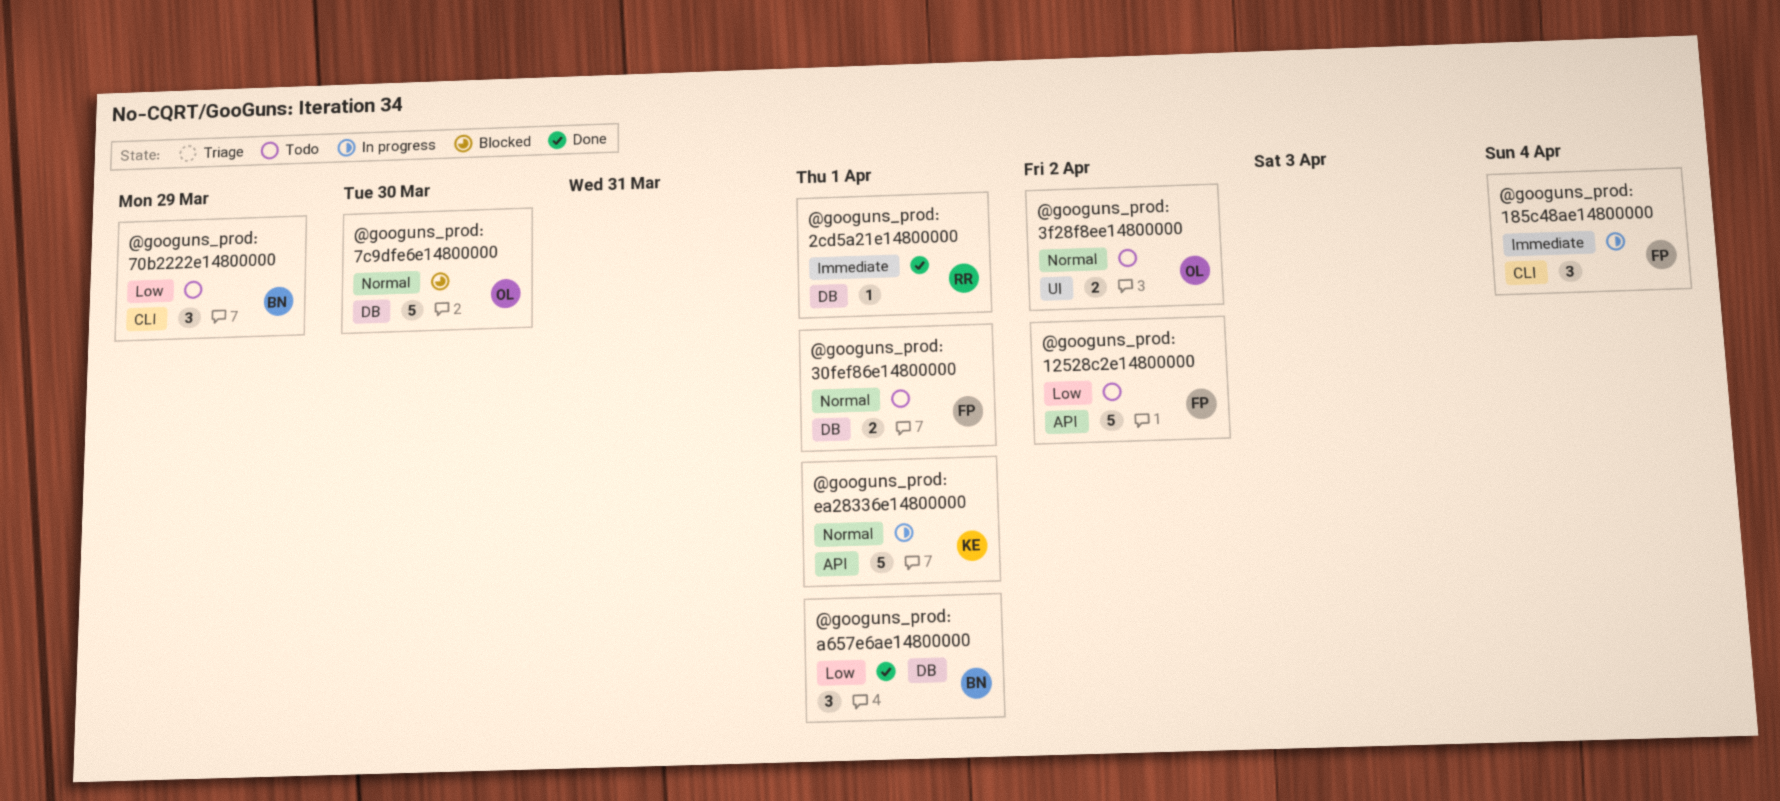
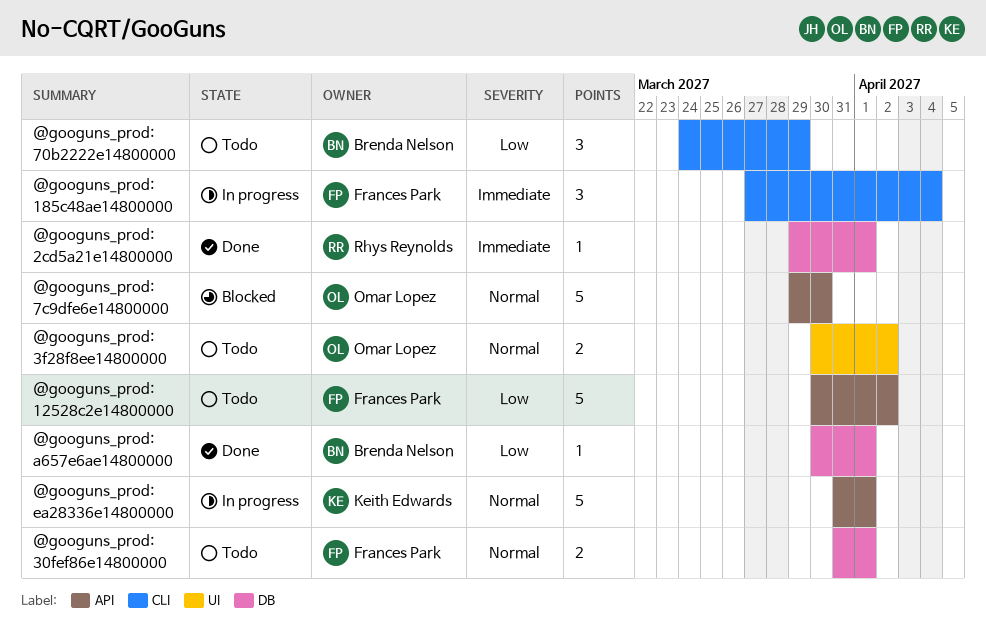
@googuns_prod: 7c9dfe6e14800000, label: DB -> API
@googuns_prod: a657e6ae14800000, estimate: 3 -> 1

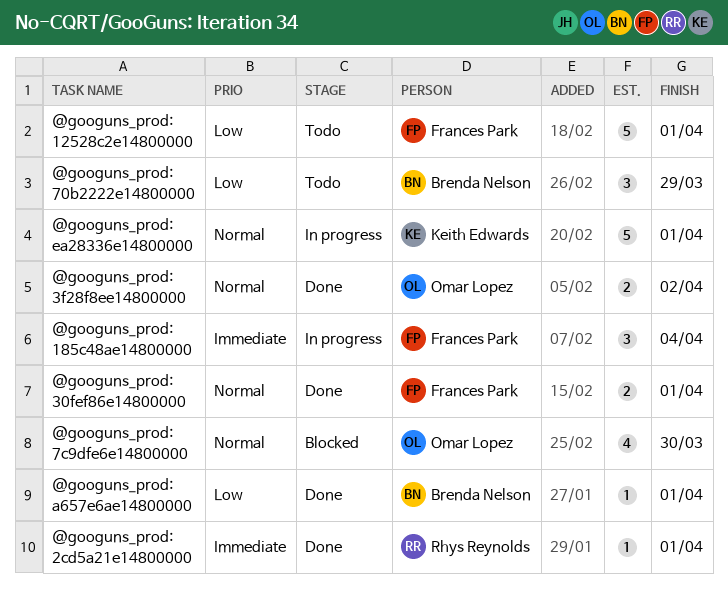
@googuns_prod: 12528c2e14800000, due: Apr 2 -> Apr 1
@googuns_prod: 30fef86e14800000, status: Todo -> Done
@googuns_prod: 3f28f8ee14800000, status: Todo -> Done
@googuns_prod: 7c9dfe6e14800000, estimate: 5 -> 4

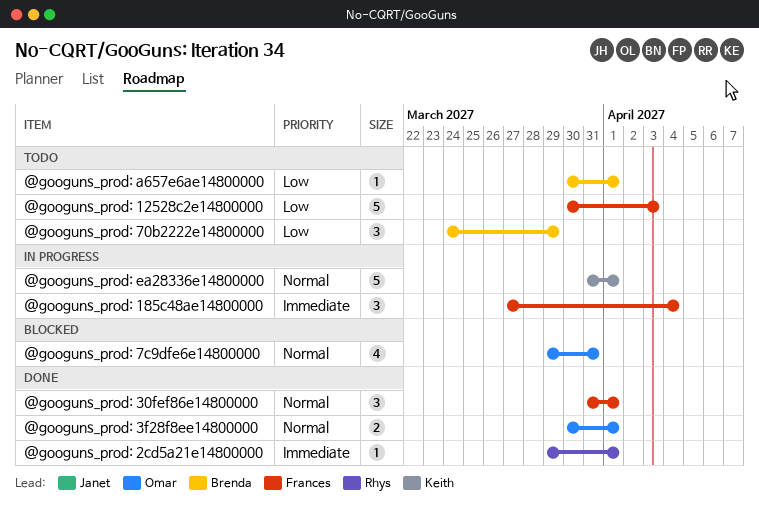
@googuns_prod: 12528c2e14800000, due: Apr 1 -> Apr 3
@googuns_prod: 30fef86e14800000, estimate: 2 -> 3
@googuns_prod: 3f28f8ee14800000, due: Apr 2 -> Apr 1
@googuns_prod: 7c9dfe6e14800000, due: Mar 30 -> Mar 31
@googuns_prod: a657e6ae14800000, status: Done -> Todo

